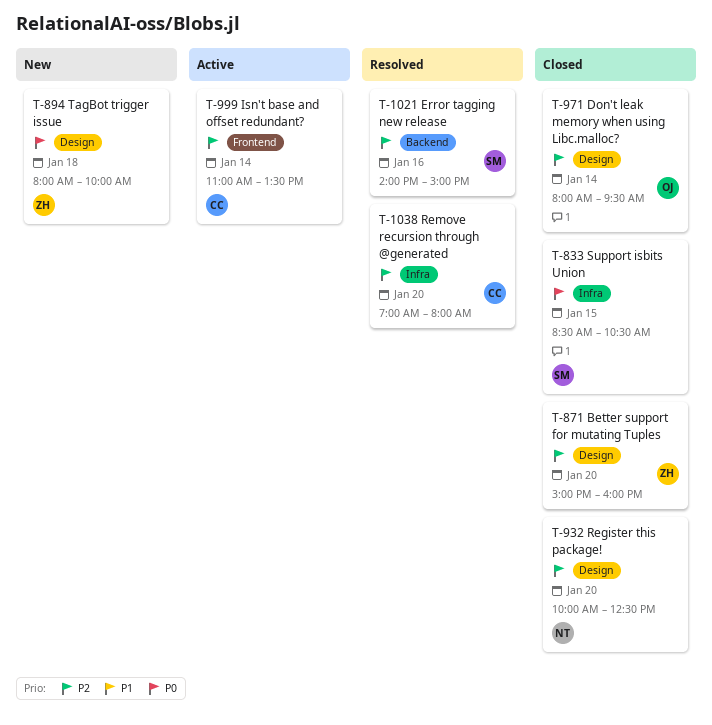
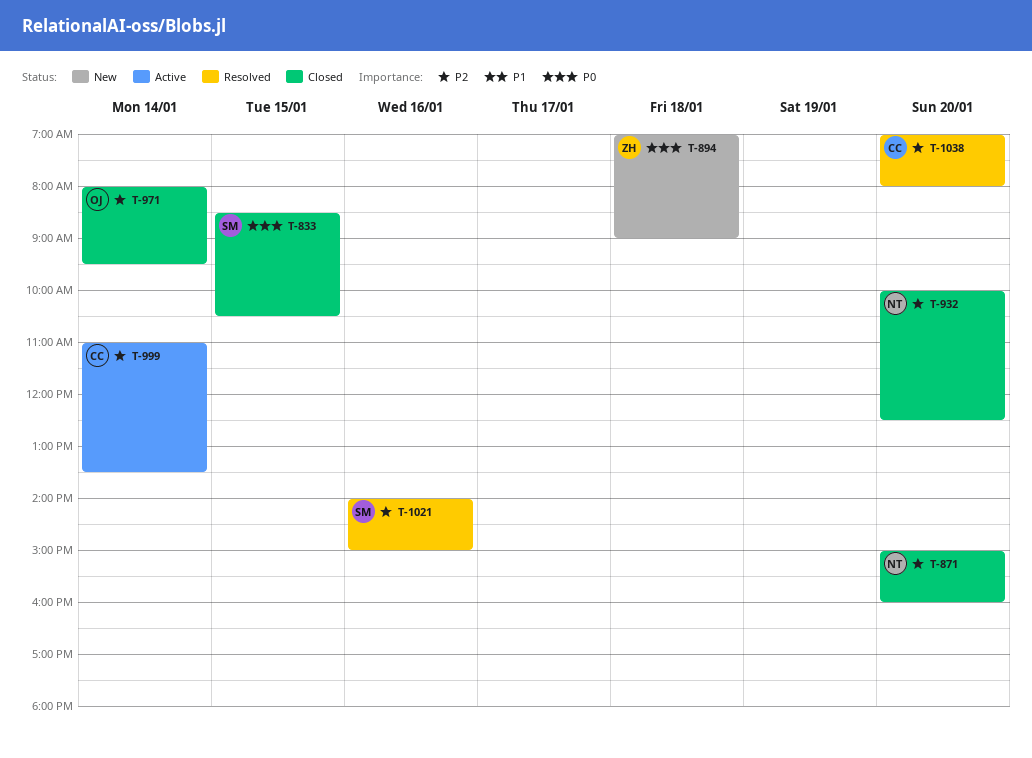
T-871, owner: ZH -> NT
T-894, begins: 08:00 -> 07:00
T-894, ends: 10:00 -> 09:00

